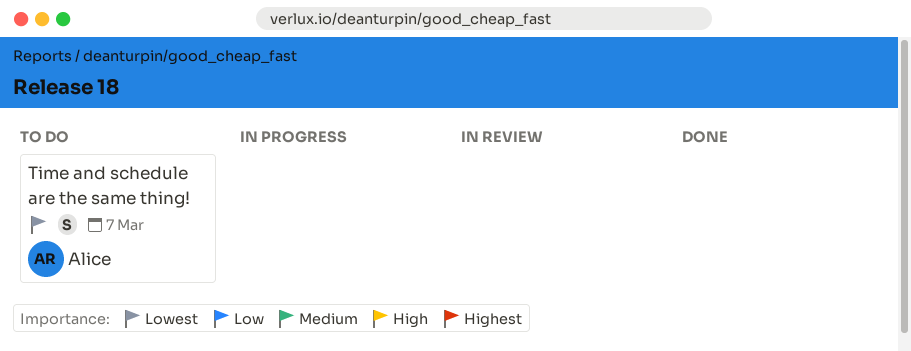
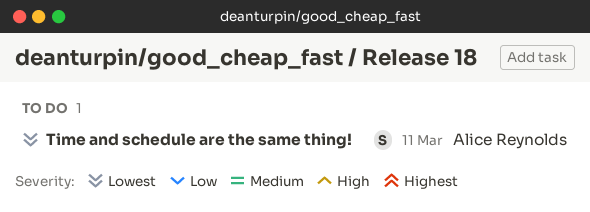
Time and schedule are the same thing!, due: Mar 7 -> Mar 11

